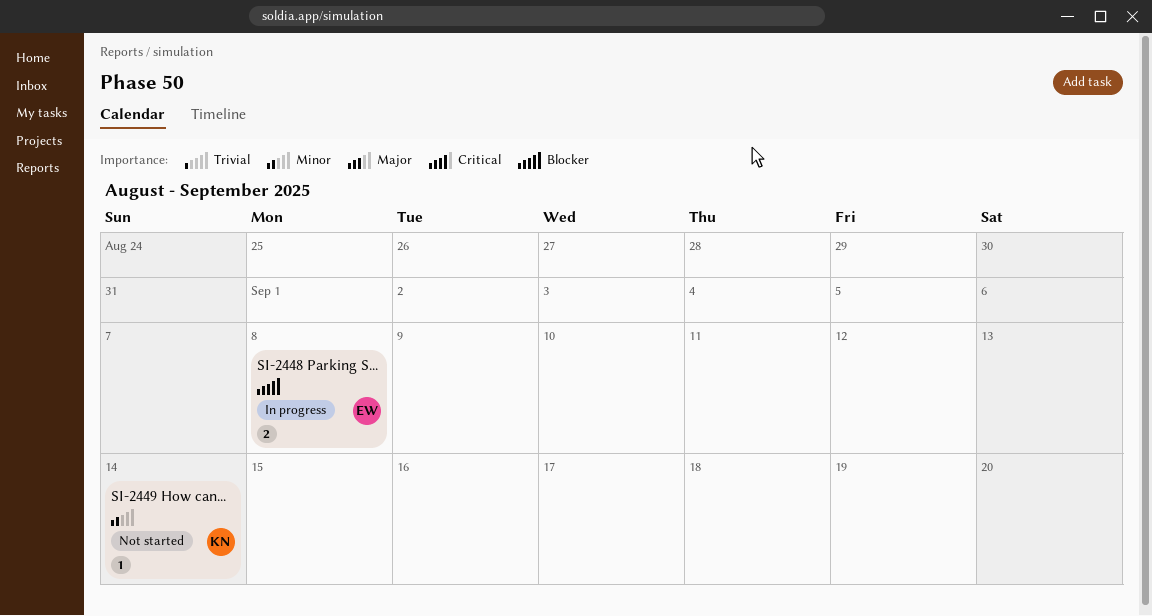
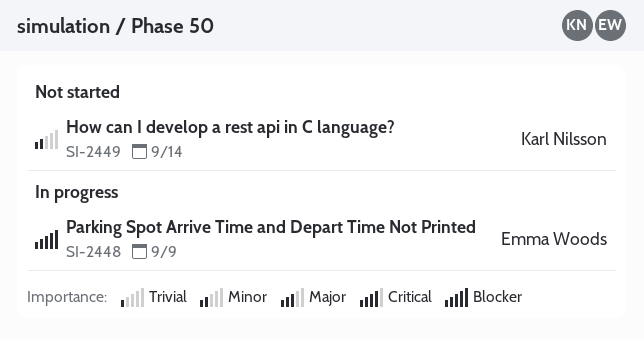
SI-2448, due: Sep 8 -> Sep 9

